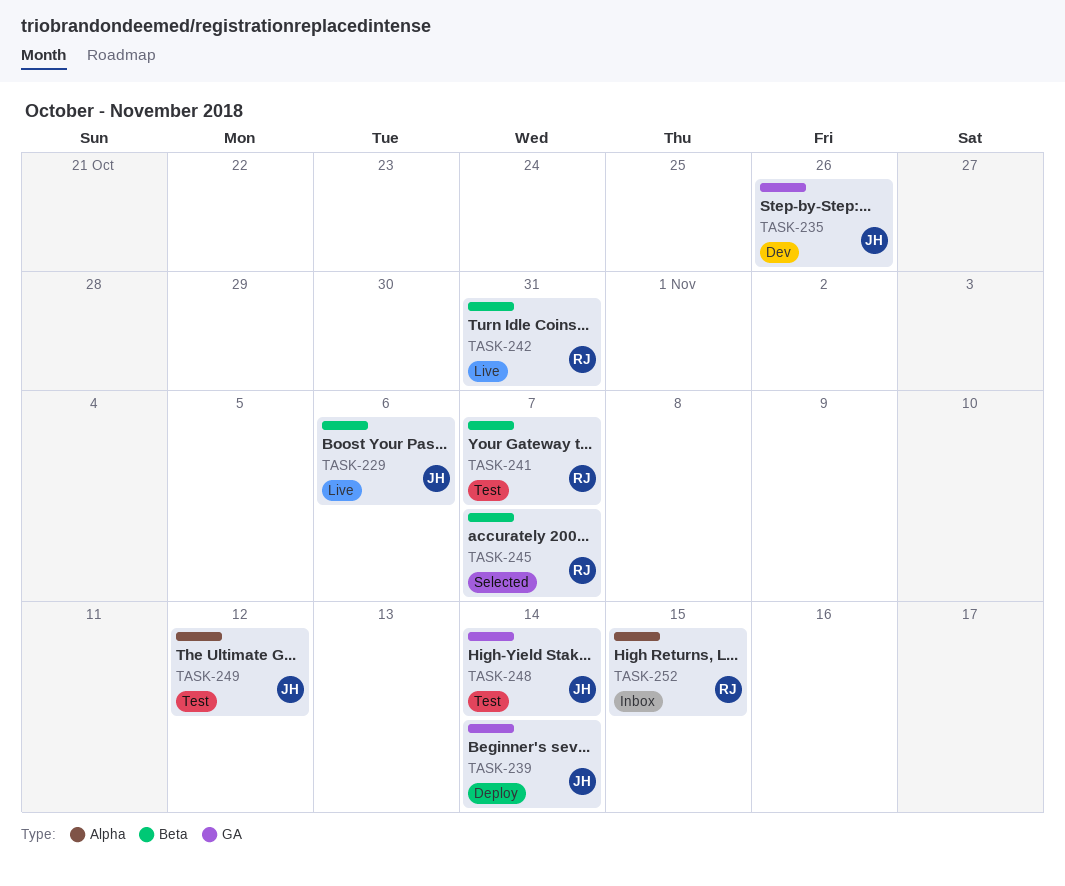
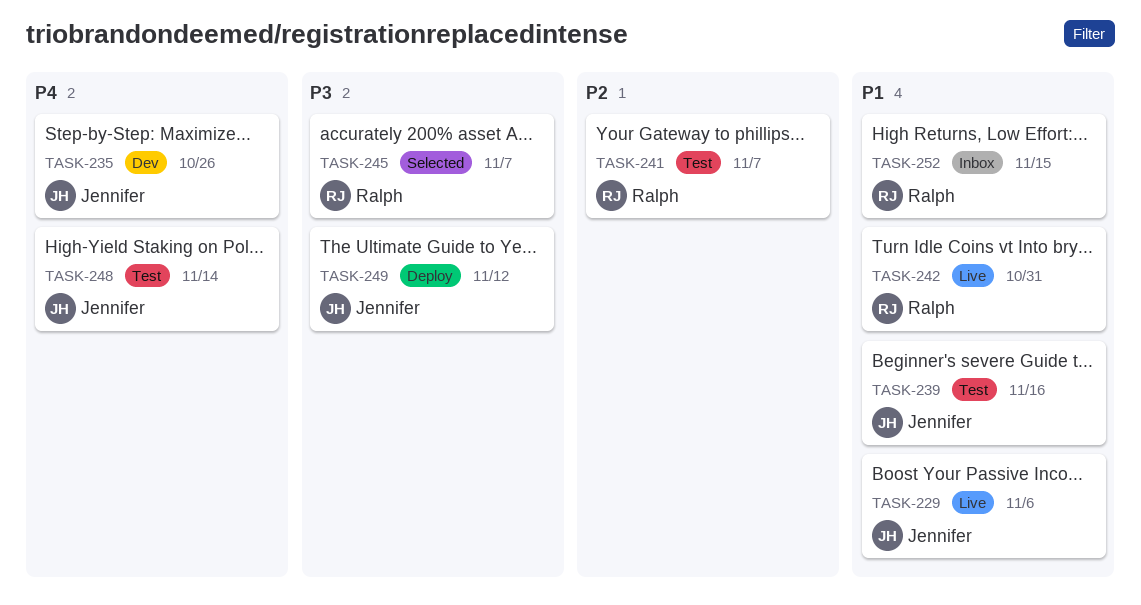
TASK-239, status: Deploy -> Test
TASK-239, due: Nov 14 -> Nov 16
TASK-249, status: Test -> Deploy

